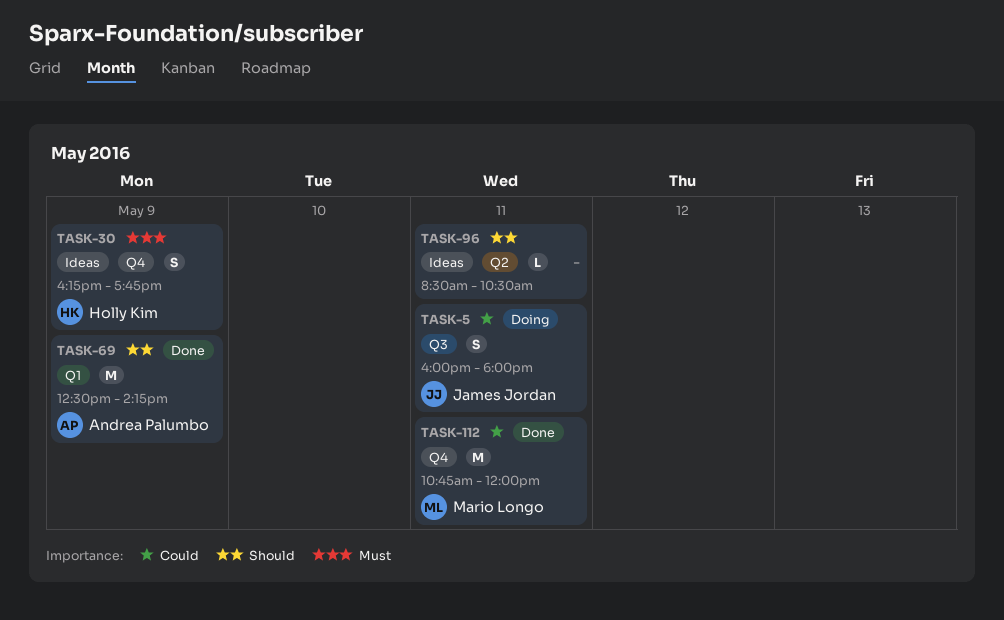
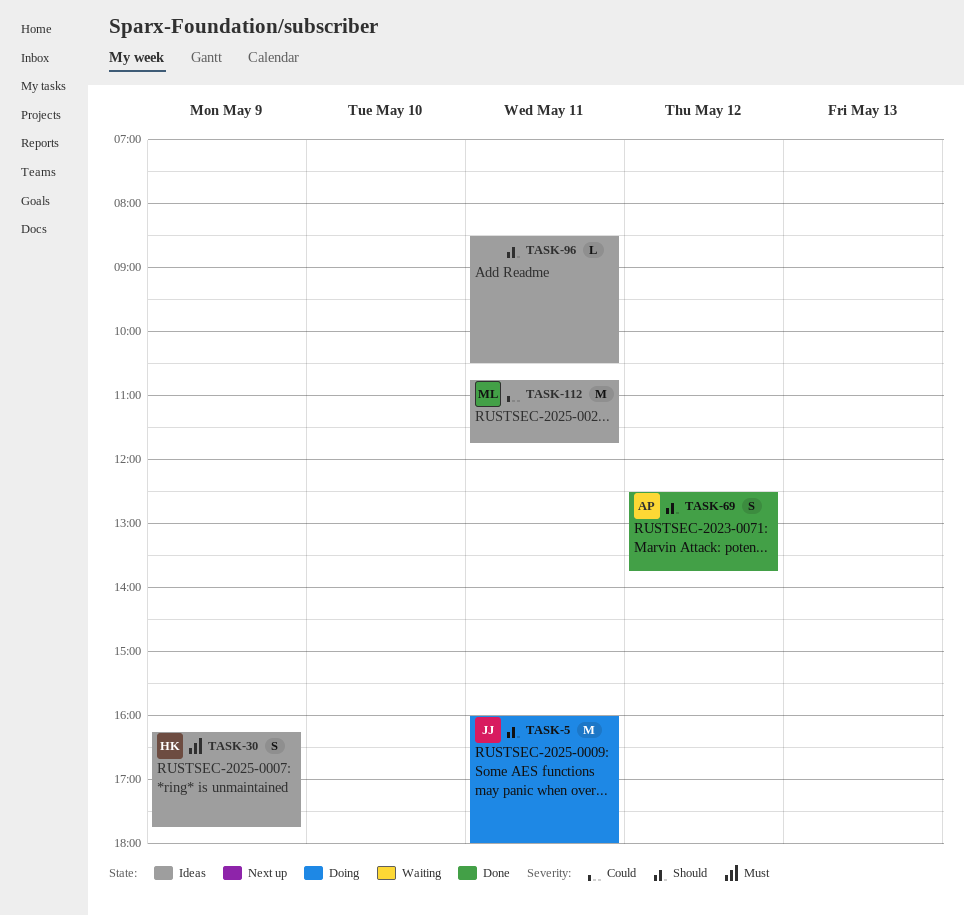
TASK-5, priority: Could -> Should
TASK-5, estimate: S -> M
TASK-69, estimate: M -> S
TASK-69, day: May 9 -> May 12
TASK-69, ends: 14:15 -> 13:45
TASK-112, status: Done -> Ideas
TASK-112, ends: 12:00 -> 11:45

